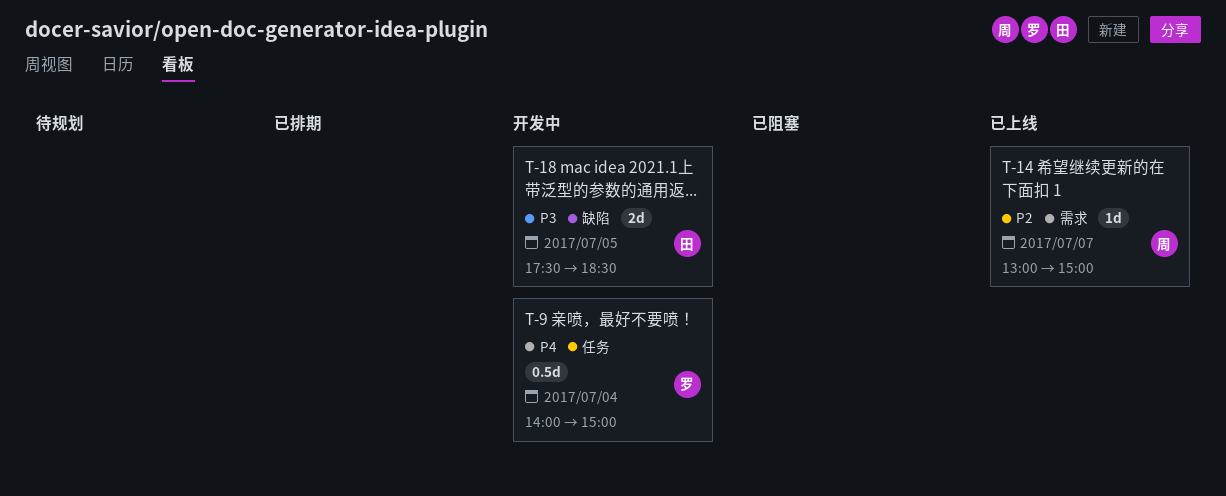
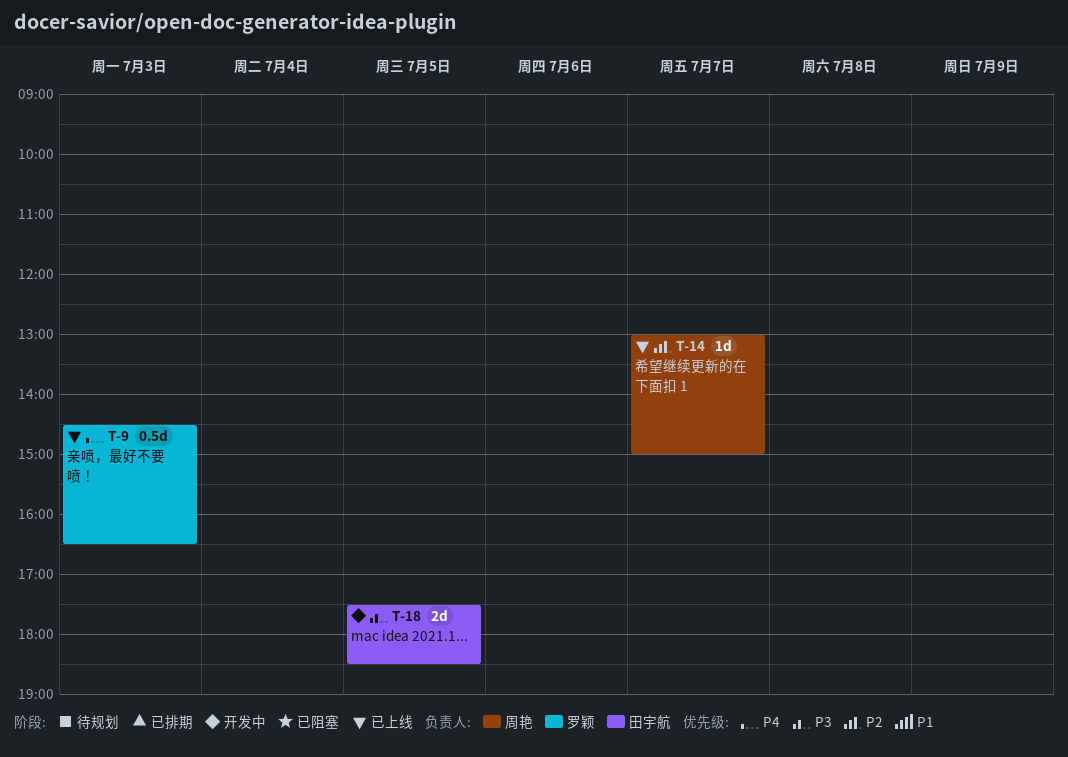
T-9, status: 开发中 -> 已上线
T-9, day: Jul 4 -> Jul 3
T-9, begins: 14:00 -> 14:30
T-9, ends: 15:00 -> 16:30

